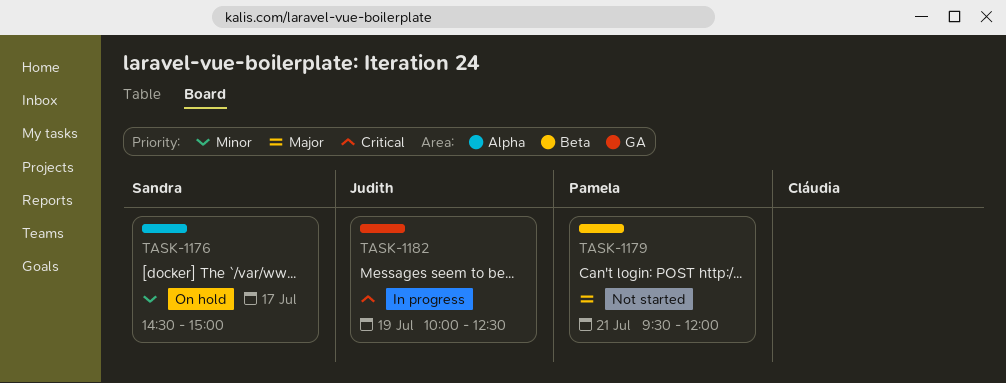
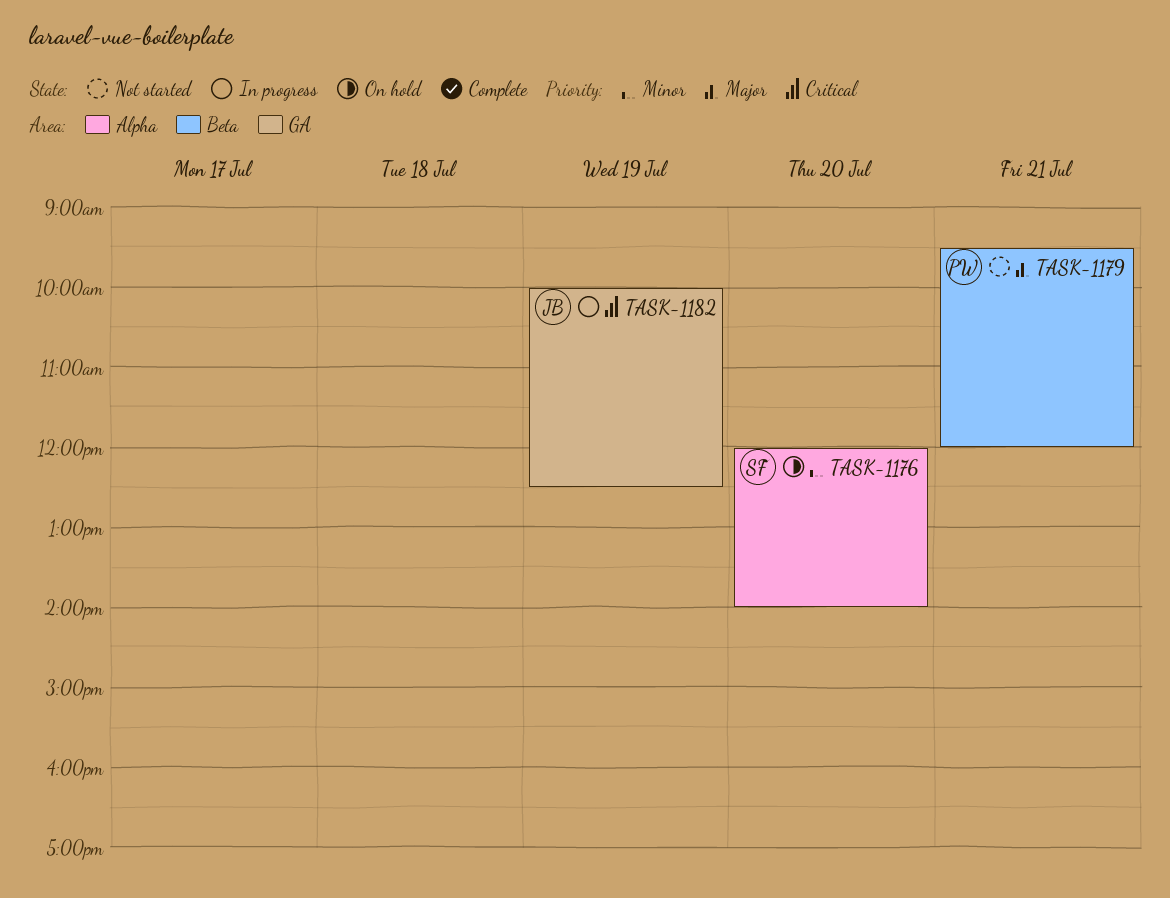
TASK-1176, day: Jul 17 -> Jul 20
TASK-1176, begins: 14:30 -> 12:00
TASK-1176, ends: 15:00 -> 14:00

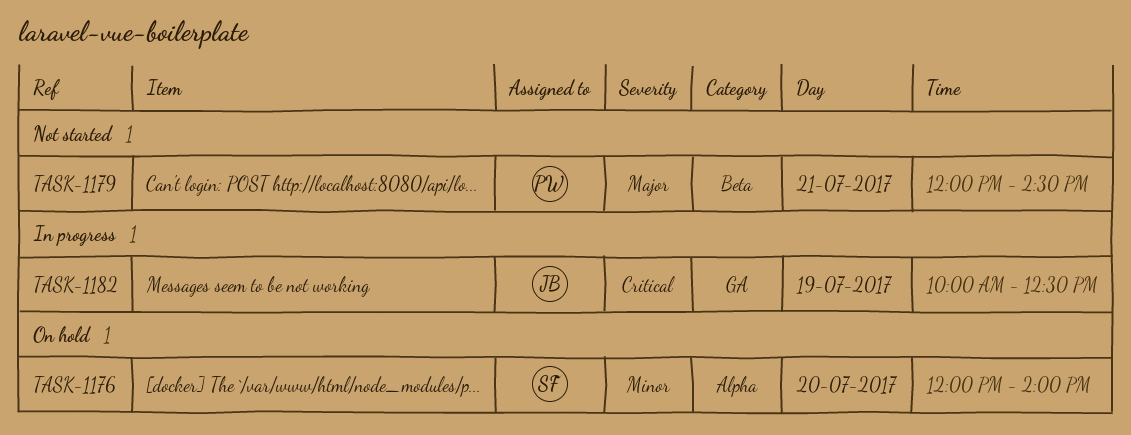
TASK-1179, begins: 09:30 -> 12:00
TASK-1179, ends: 12:00 -> 14:30

